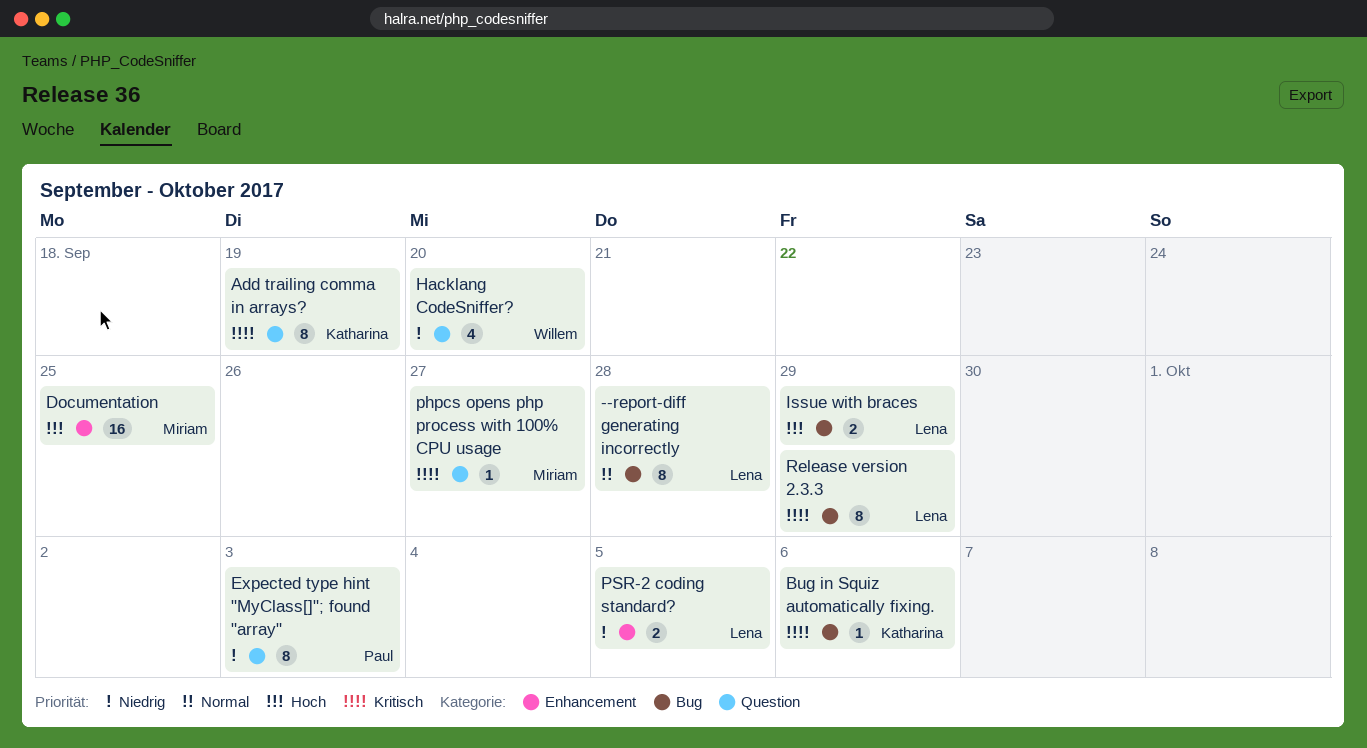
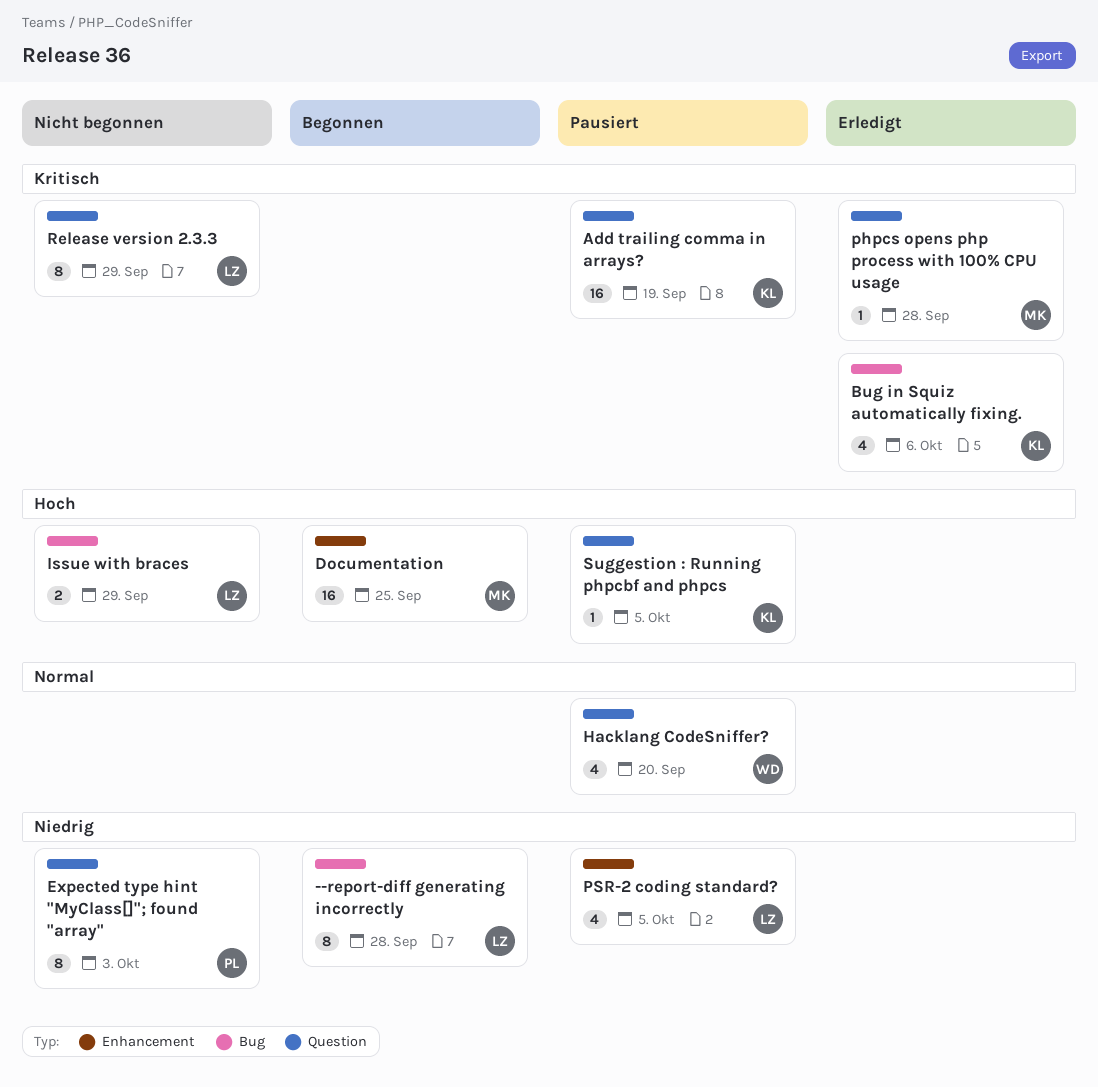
--report-diff generating incorrectly, priority: Normal -> Niedrig
Add trailing comma in arrays?, estimate: 8 -> 16
Bug in Squiz automatically fixing., estimate: 1 -> 4
Hacklang CodeSniffer?, priority: Niedrig -> Normal
phpcs opens php process with 100% CPU usage, due: Sep 27 -> Sep 28
PSR-2 coding standard?, estimate: 2 -> 4
Release version 2.3.3, label: Bug -> Question
Suggestion : Running phpcbf and phpcs: none -> present

